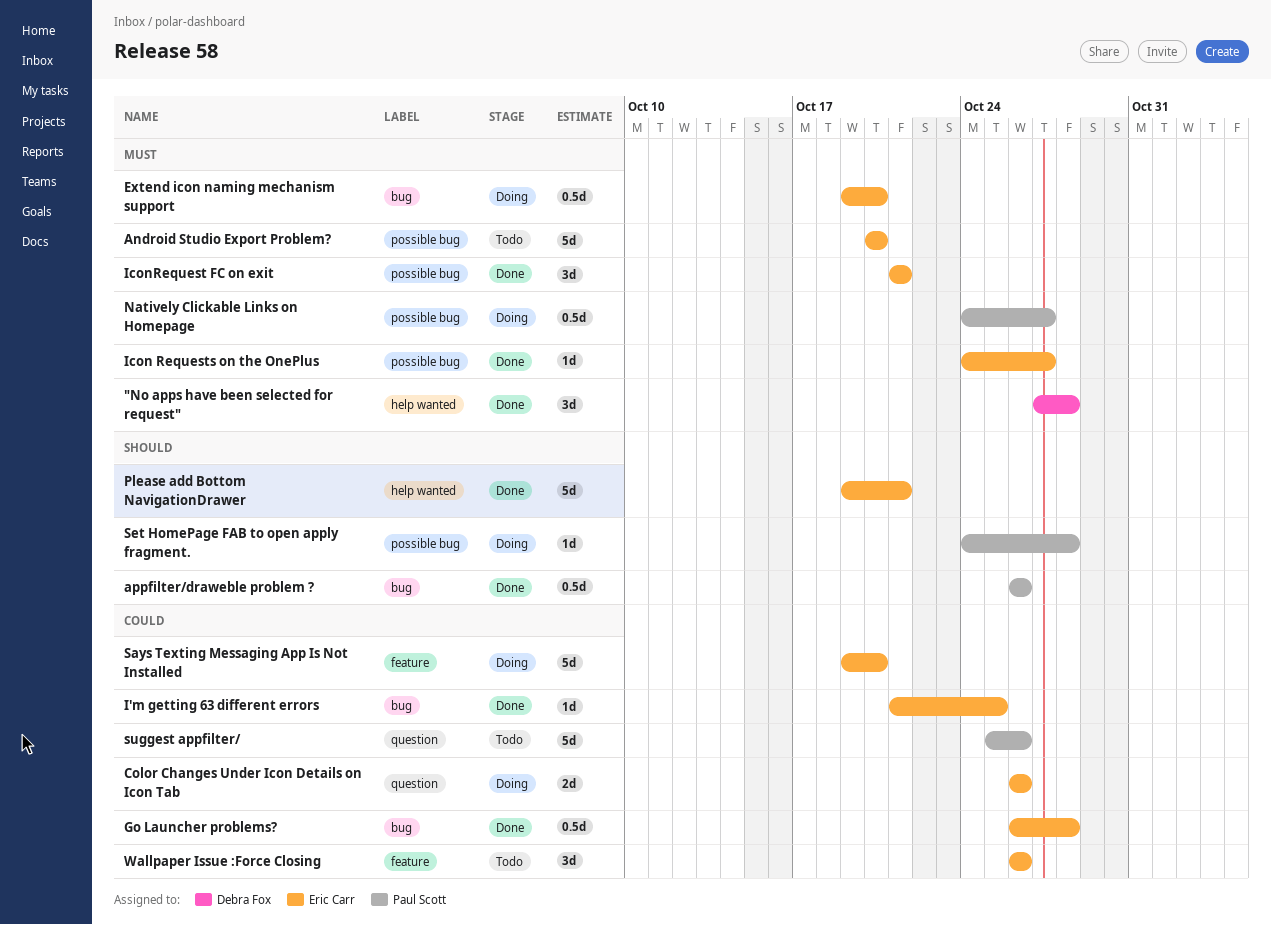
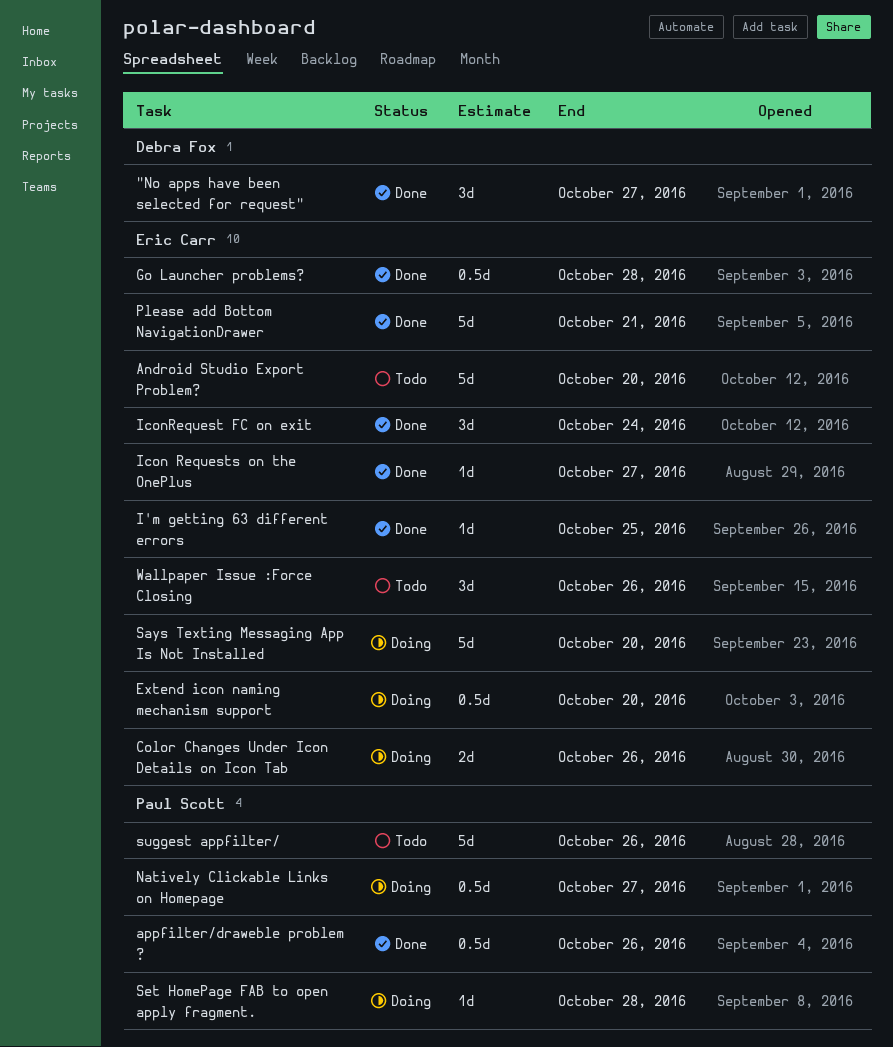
"No apps have been selected for request", due: Oct 28 -> Oct 27
IconRequest FC on exit, due: Oct 21 -> Oct 24

